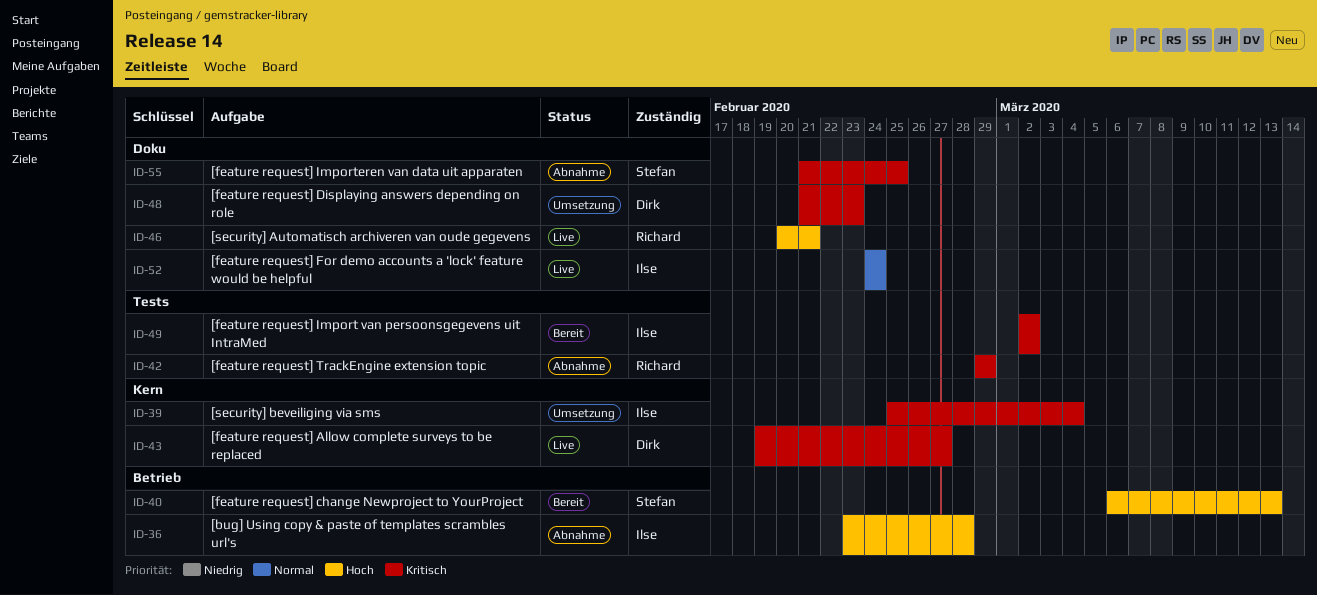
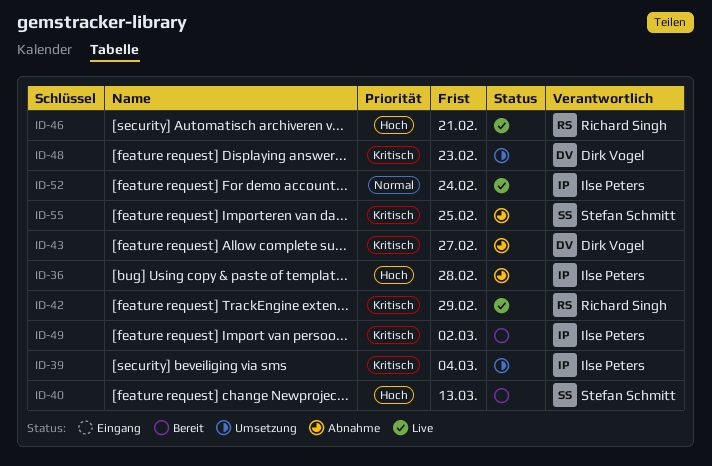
ID-42, status: Abnahme -> Live
ID-43, status: Live -> Abnahme

